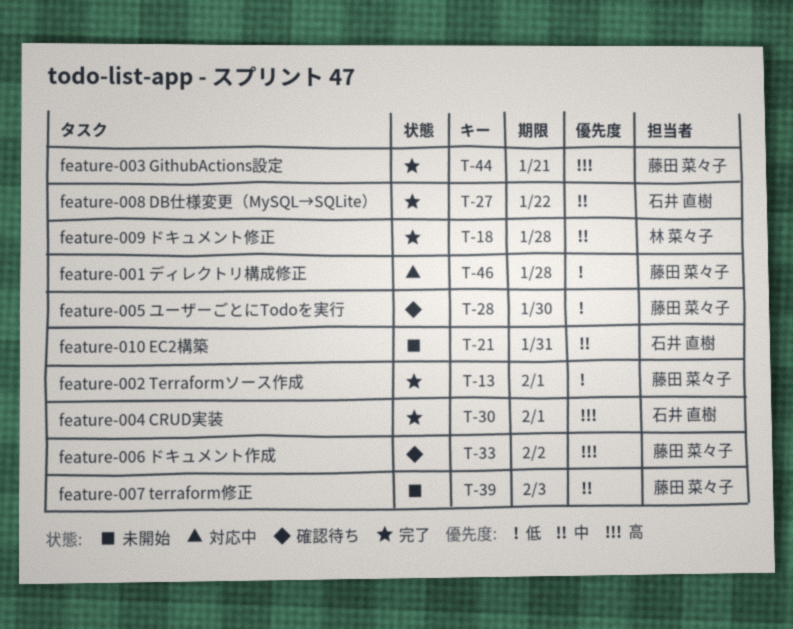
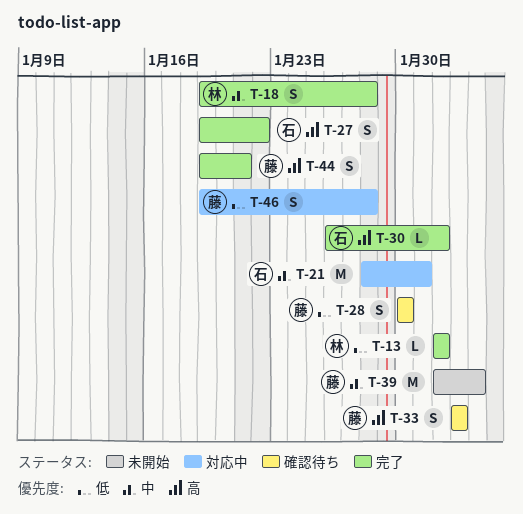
T-13, owner: 藤田 菜々子 -> 林 菜々子
T-21, status: 未開始 -> 対応中
T-27, priority: 中 -> 高

